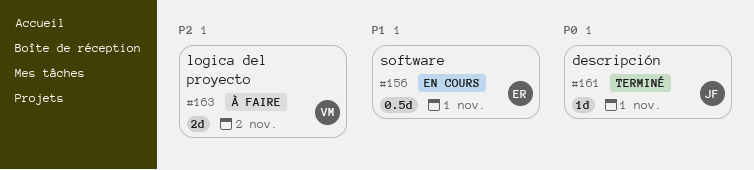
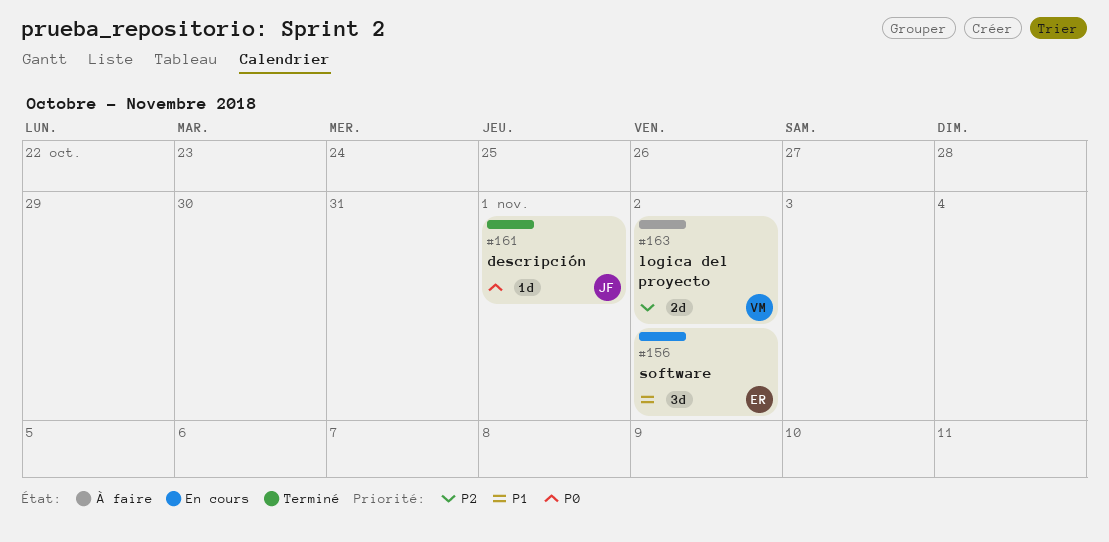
#156, estimate: 0.5d -> 3d
#156, due: Nov 1 -> Nov 2

